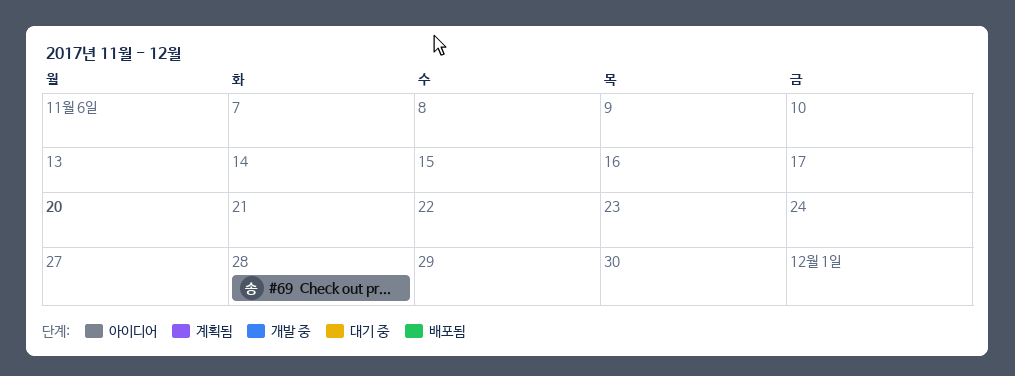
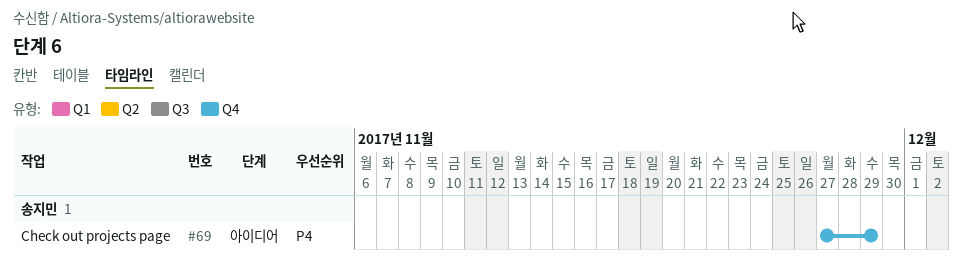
#69, start: Nov 28 -> Nov 27
#69, due: Nov 28 -> Nov 29

